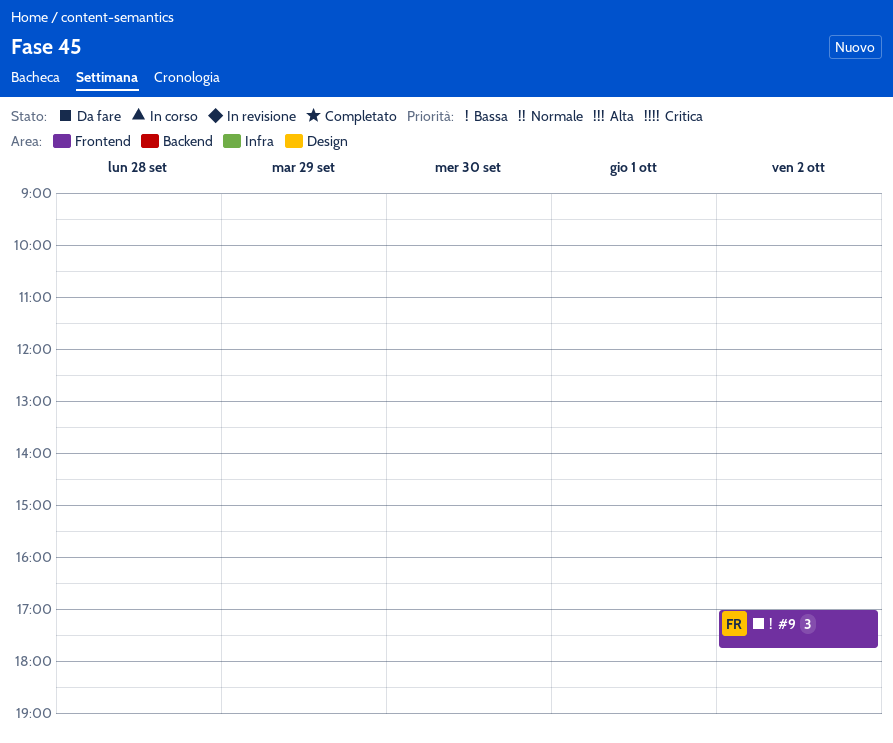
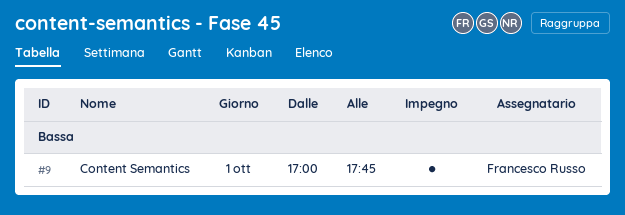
#9, estimate: 3 -> 1
#9, day: Oct 2 -> Oct 1

